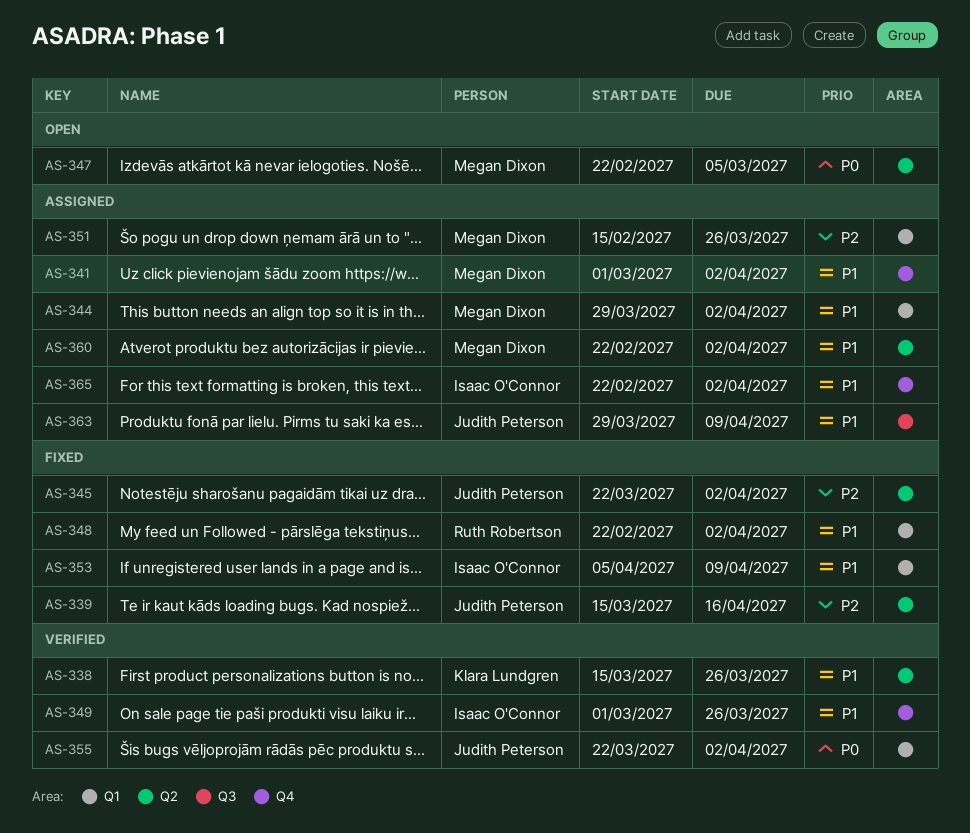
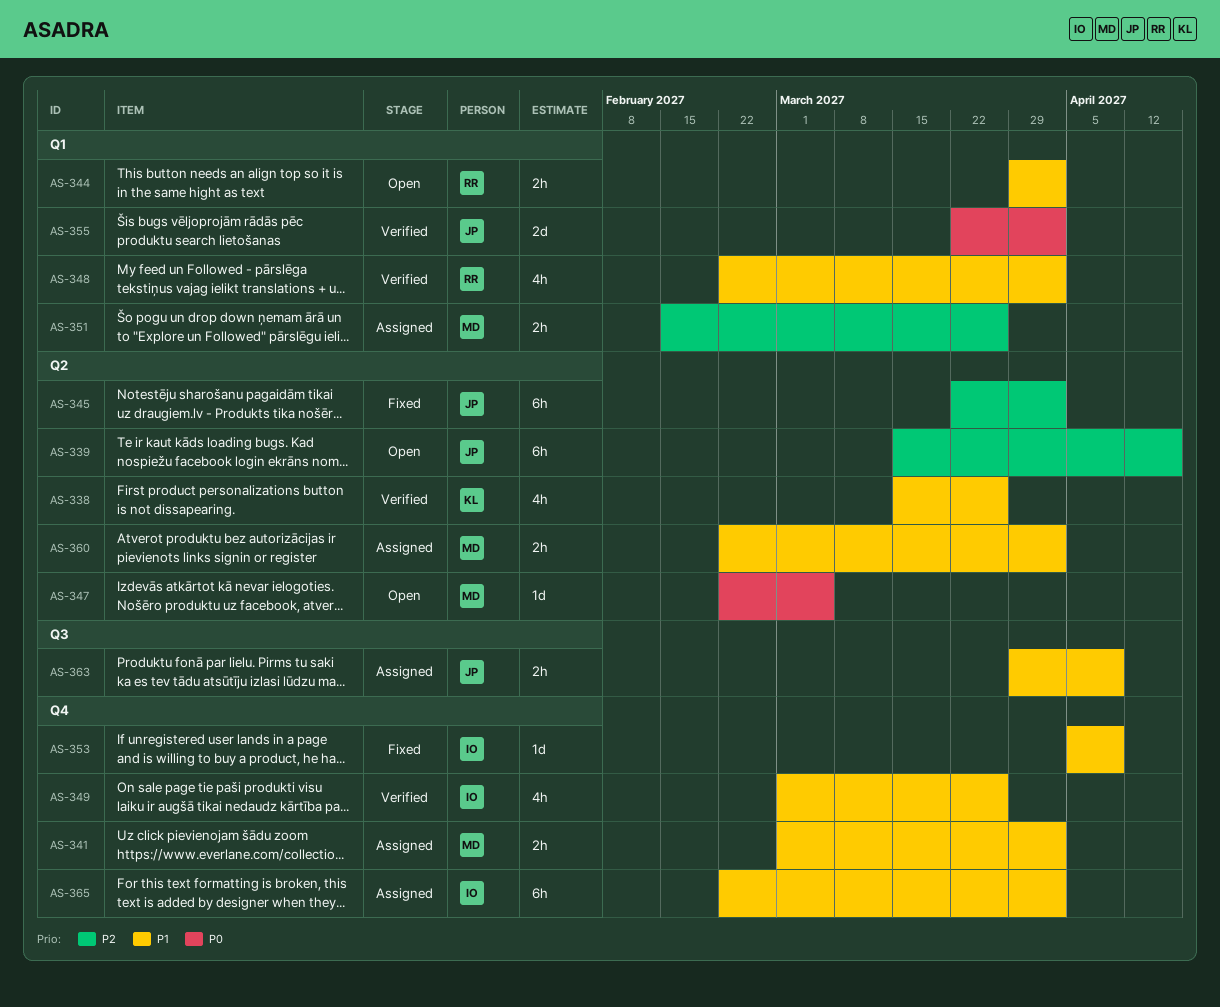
AS-339, status: Fixed -> Open
AS-344, status: Assigned -> Open
AS-344, owner: Megan Dixon -> Ruth Robertson
AS-348, status: Fixed -> Verified
AS-353, label: Q1 -> Q4

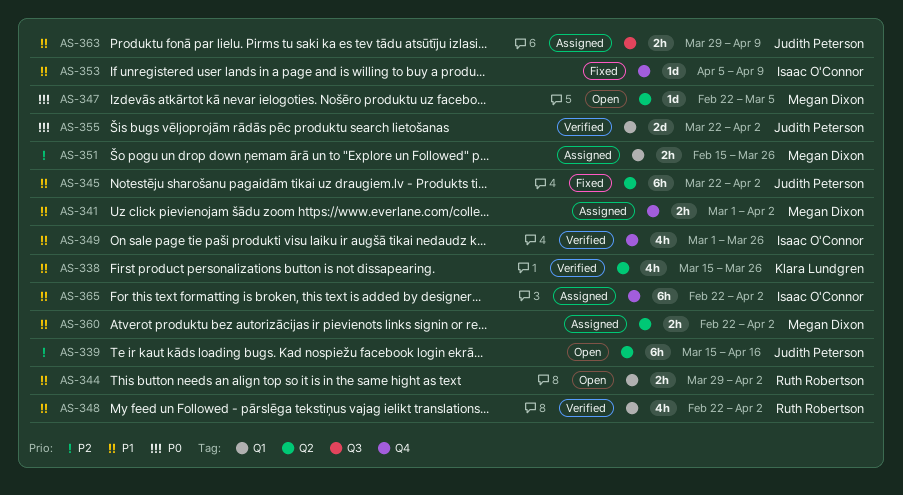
AS-345, priority: P2 -> P1

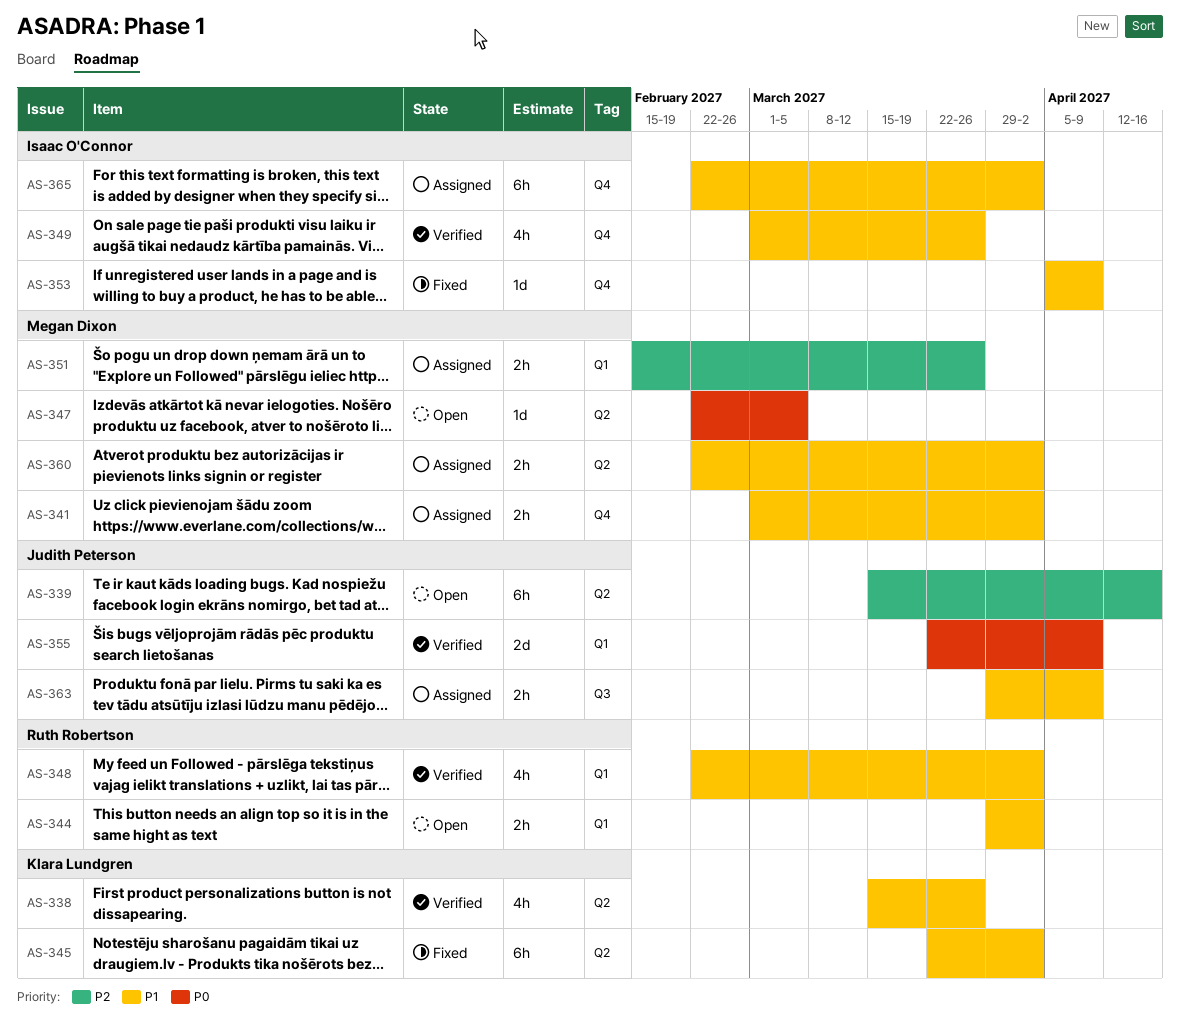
AS-345, owner: Judith Peterson -> Klara Lundgren
AS-355, due: Apr 2 -> Apr 9

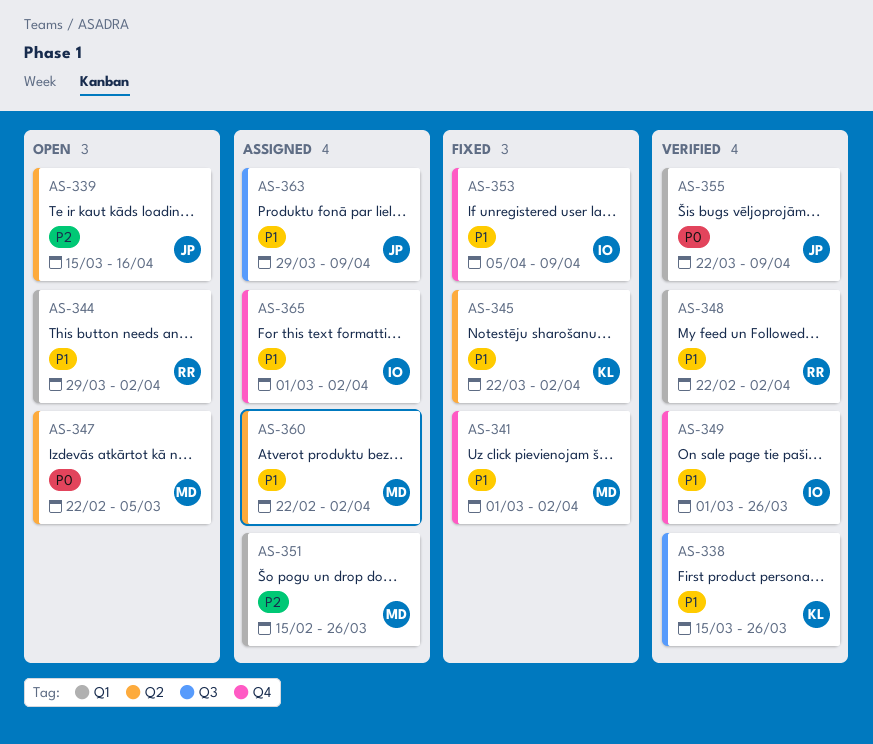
AS-338, label: Q2 -> Q3
AS-341, status: Assigned -> Fixed
AS-365, start: Feb 22 -> Mar 1

